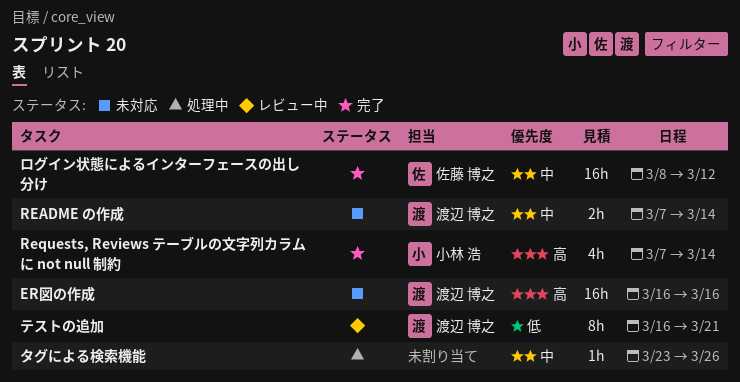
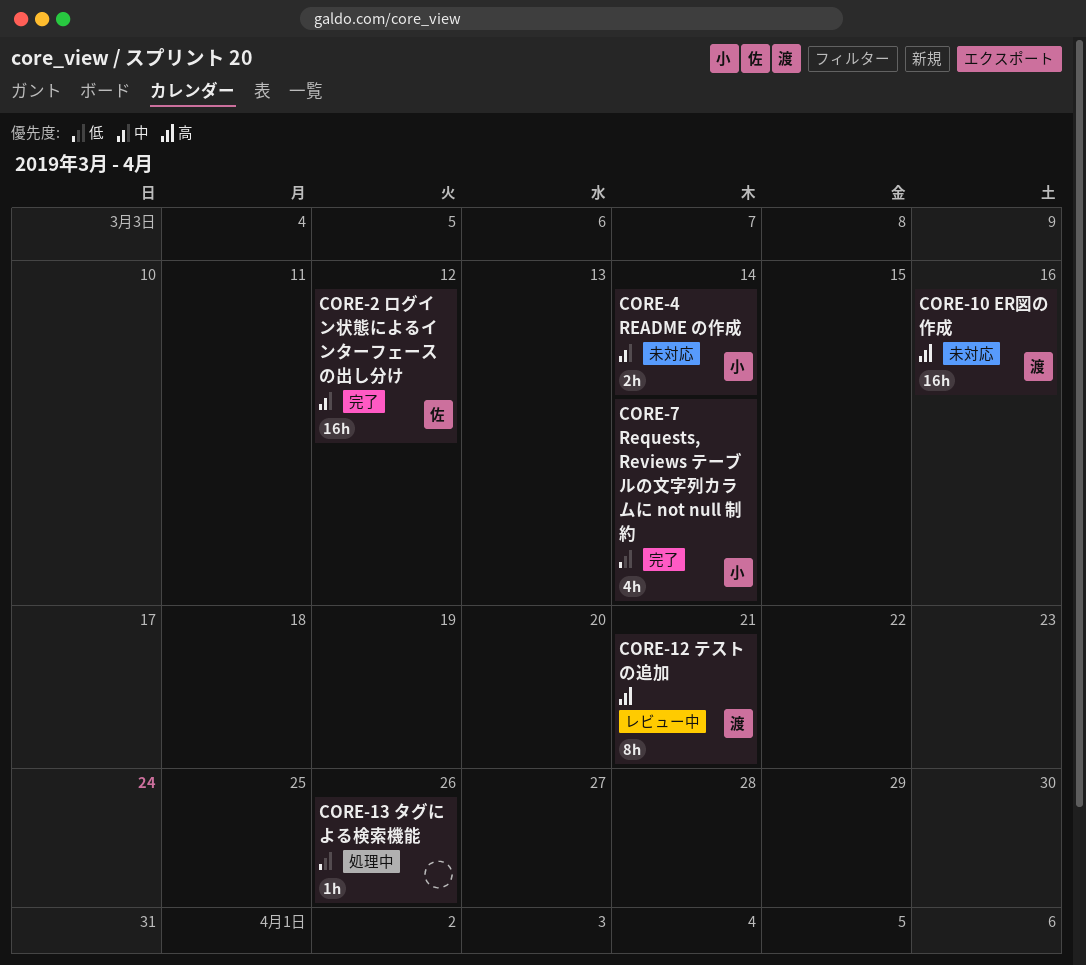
README の作成, owner: 渡辺 博之 -> 小林 浩
Requests, Reviews テーブルの文字列カラムに not null 制約, priority: 高 -> 低
タグによる検索機能, priority: 中 -> 低
テストの追加, priority: 低 -> 高

